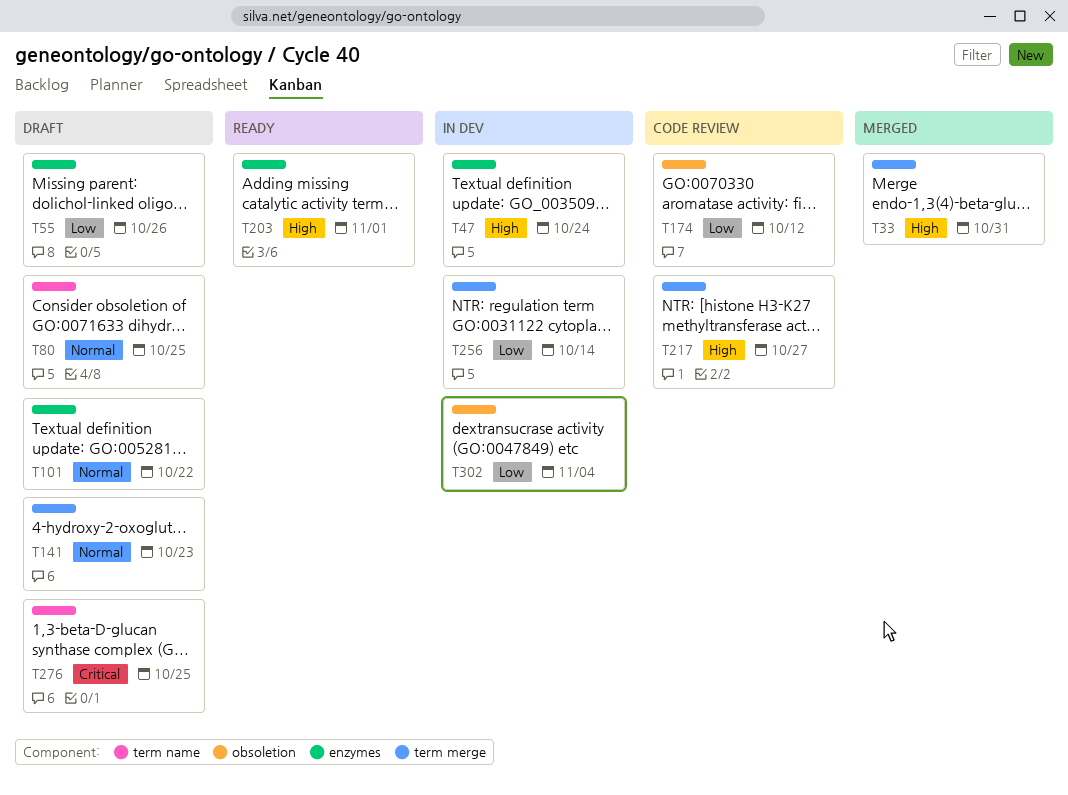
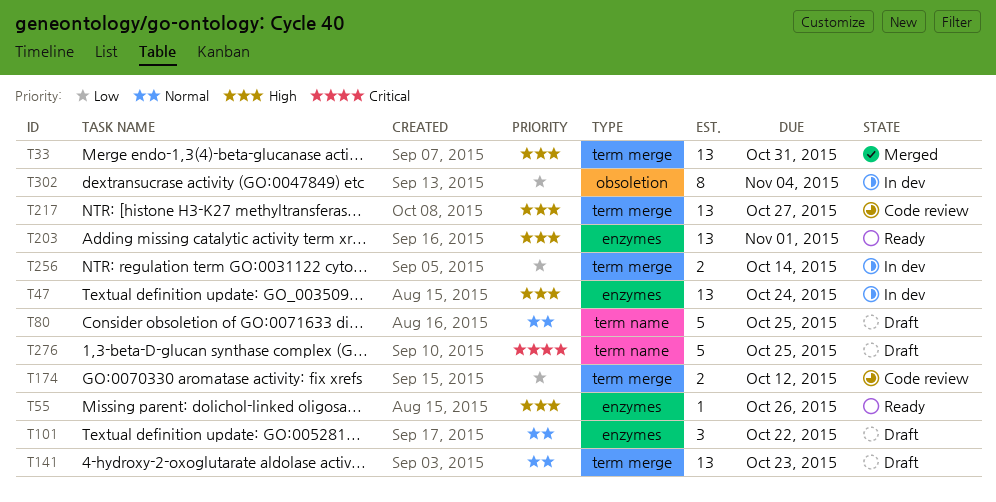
T55, status: Draft -> Ready
T55, priority: Low -> High
T174, label: obsoletion -> term merge

